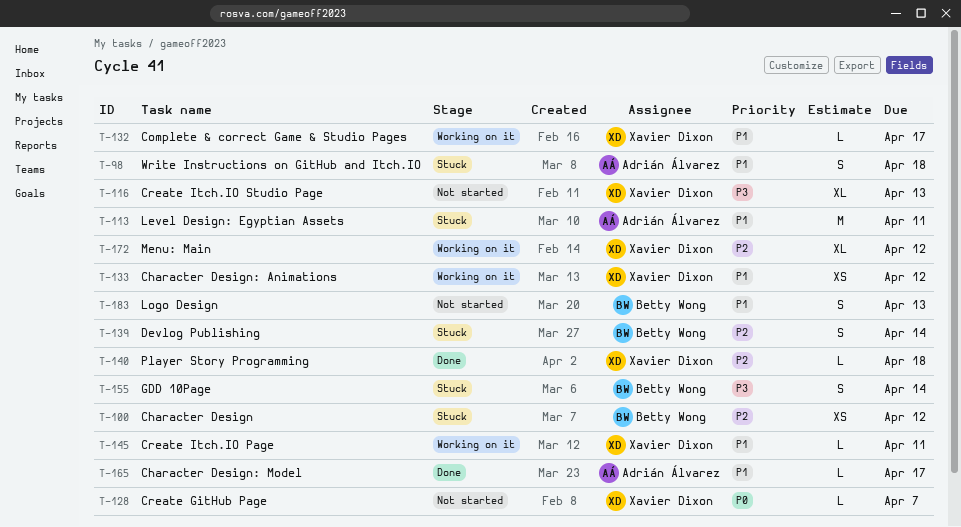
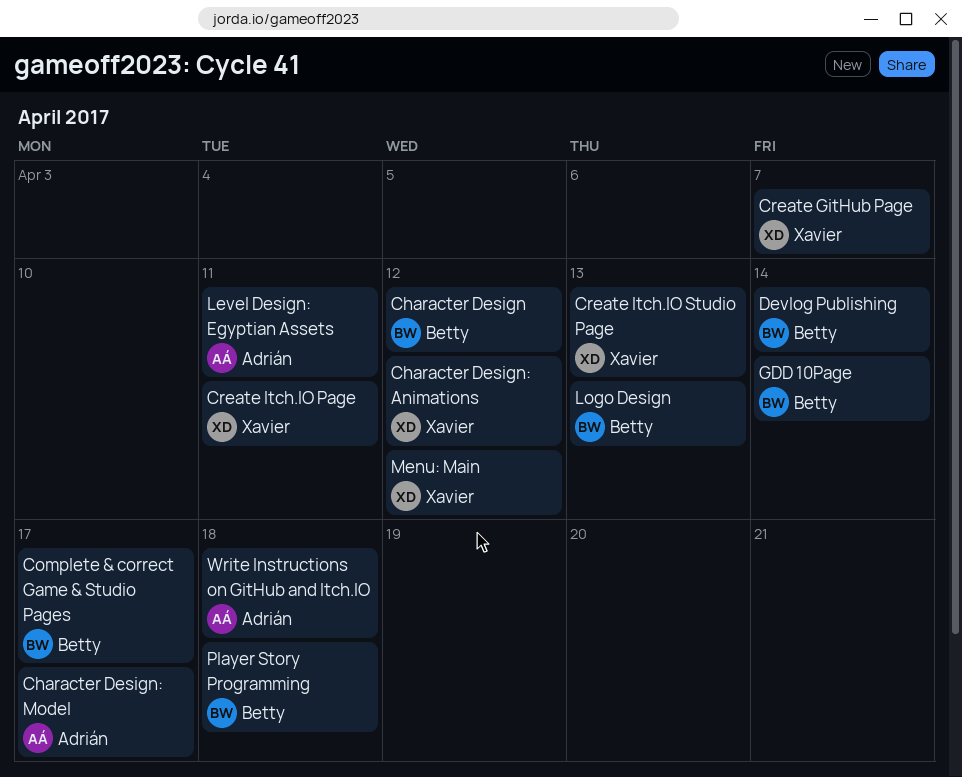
Complete & correct Game & Studio Pages, owner: Xavier Dixon -> Betty Wong
Player Story Programming, owner: Xavier Dixon -> Betty Wong

